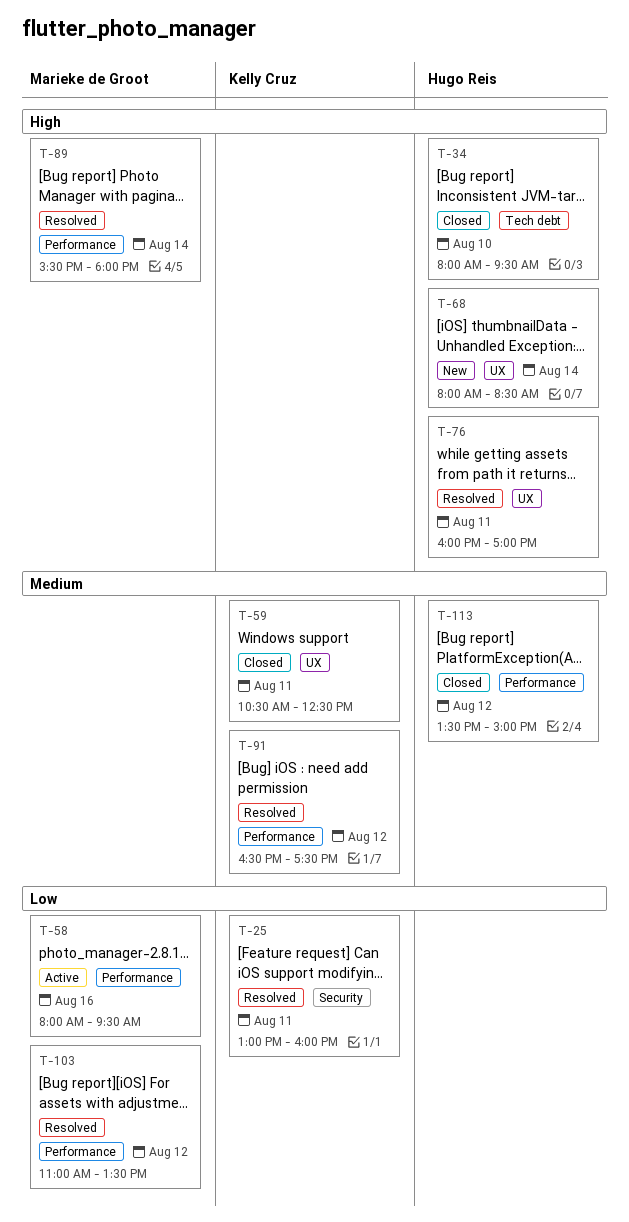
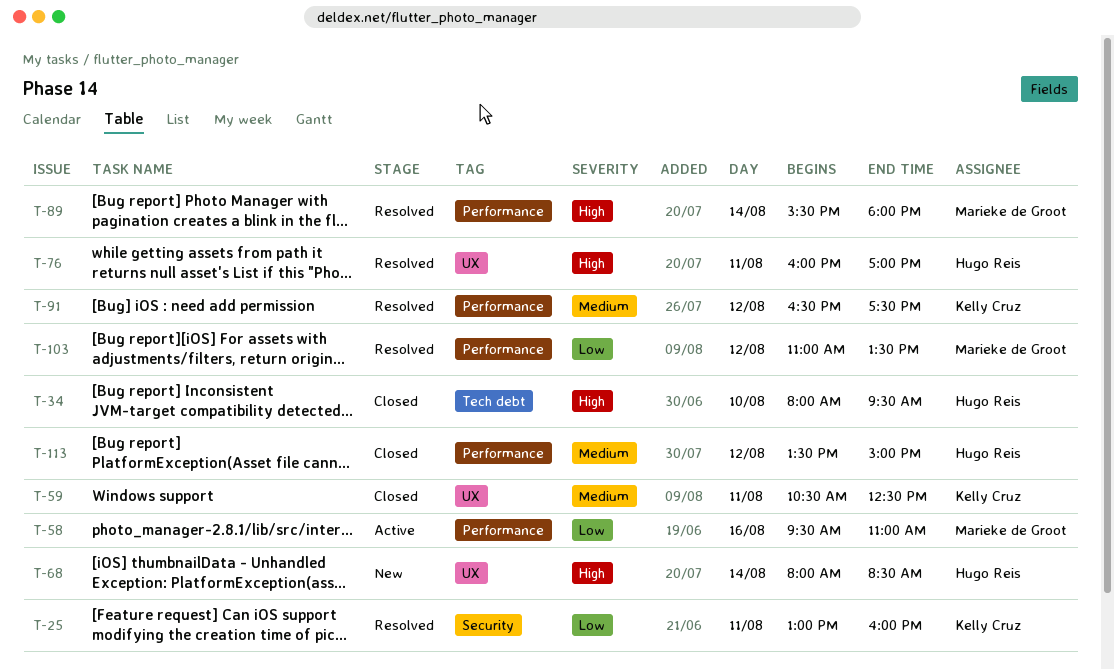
T-58, begins: 08:00 -> 09:30
T-58, ends: 09:30 -> 11:00

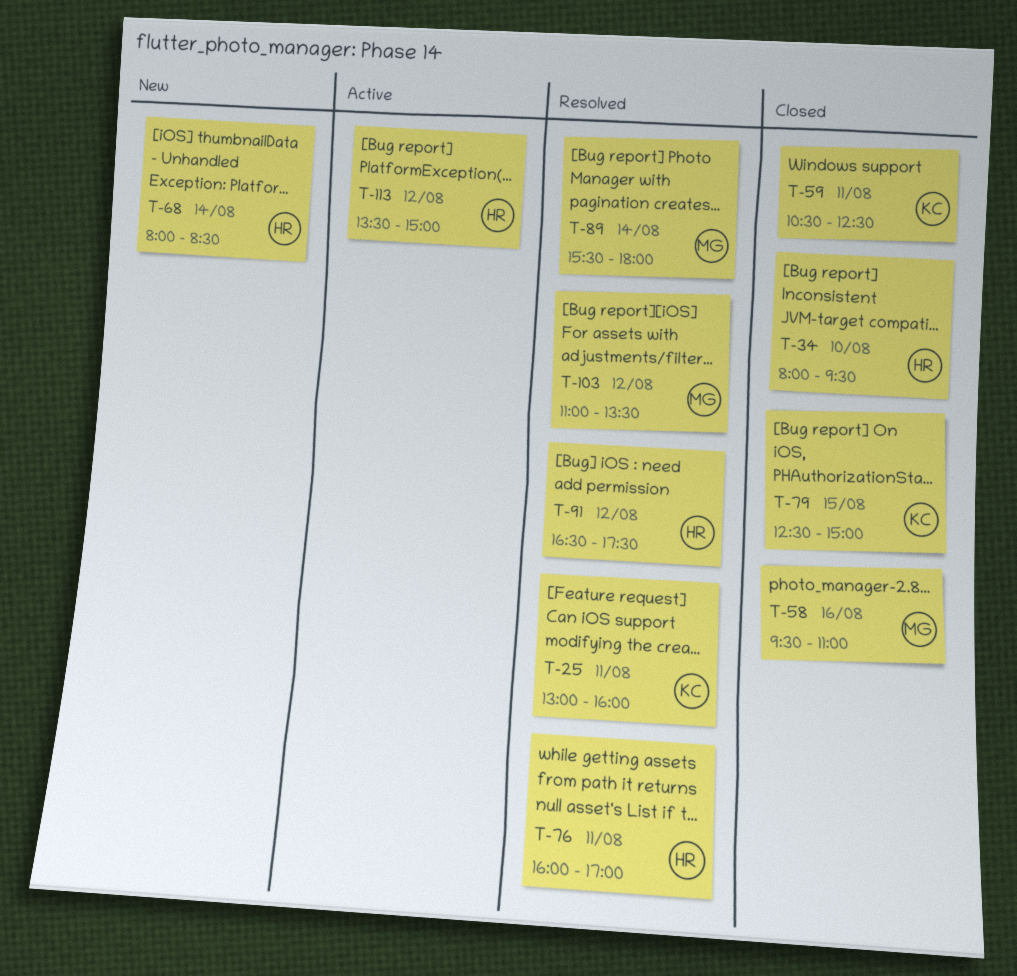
T-58, status: Active -> Closed
T-79: none -> present
T-91, owner: Kelly Cruz -> Hugo Reis
T-113, status: Closed -> Active

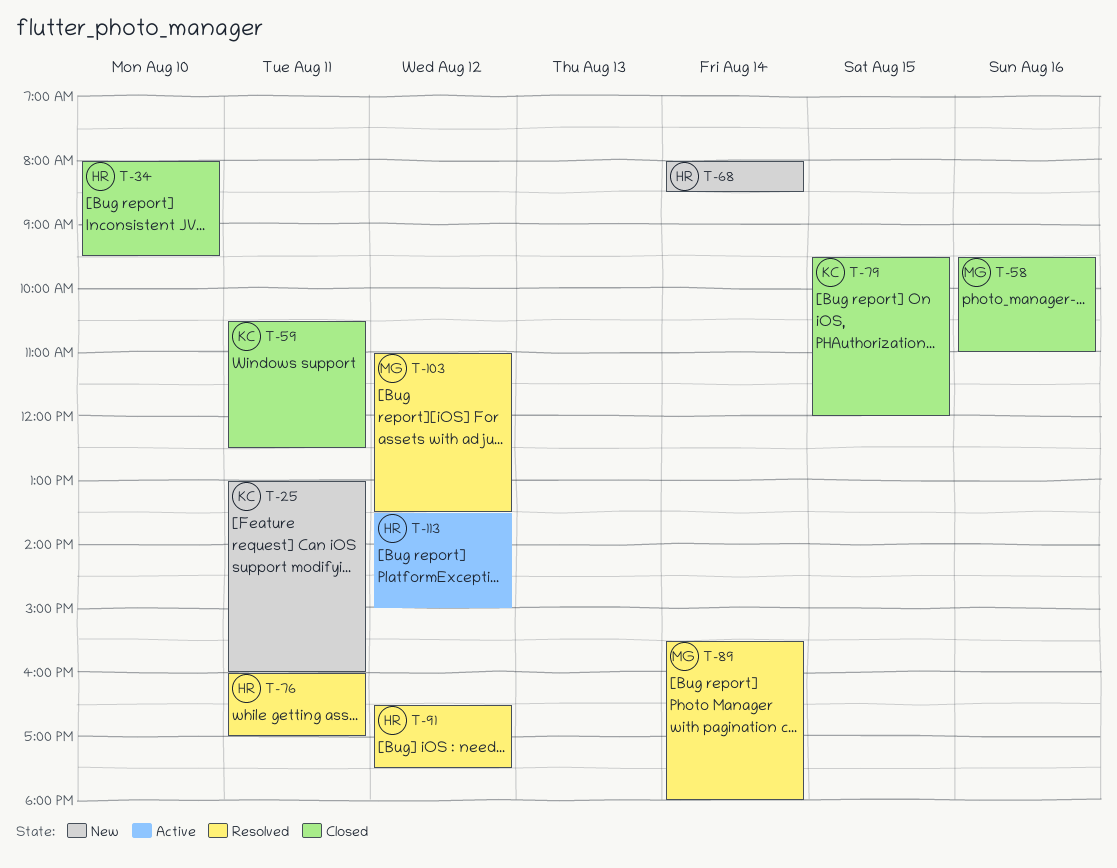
T-25, status: Resolved -> New
T-79, begins: 12:30 -> 09:30
T-79, ends: 15:00 -> 12:00

